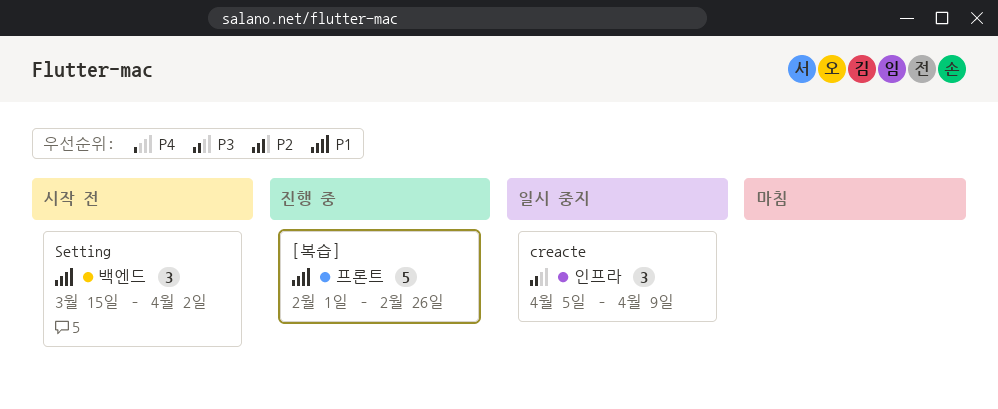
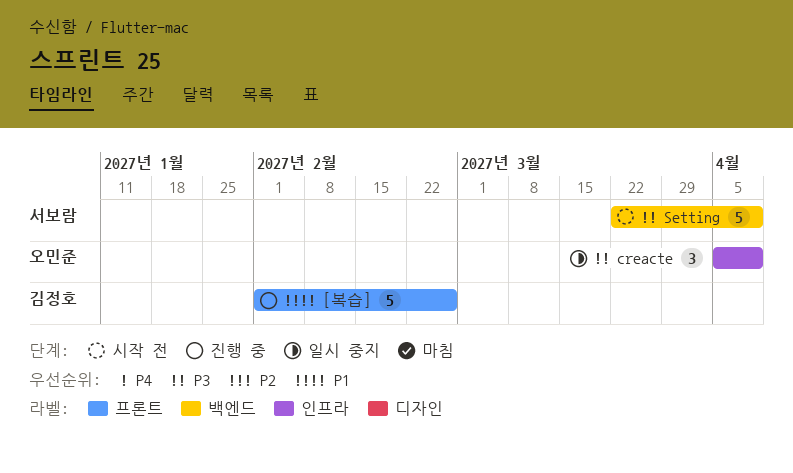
Setting, priority: P1 -> P3
Setting, estimate: 3 -> 5
Setting, start: Mar 15 -> Mar 22
Setting, due: Apr 2 -> Apr 9

